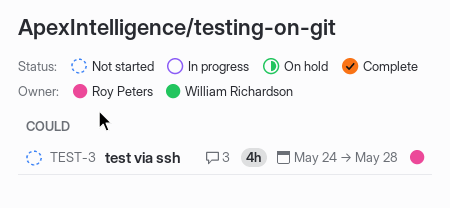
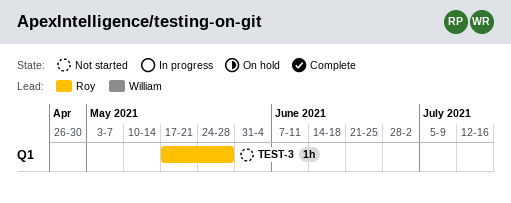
TEST-3, estimate: 4h -> 1h
TEST-3, start: May 24 -> May 17

